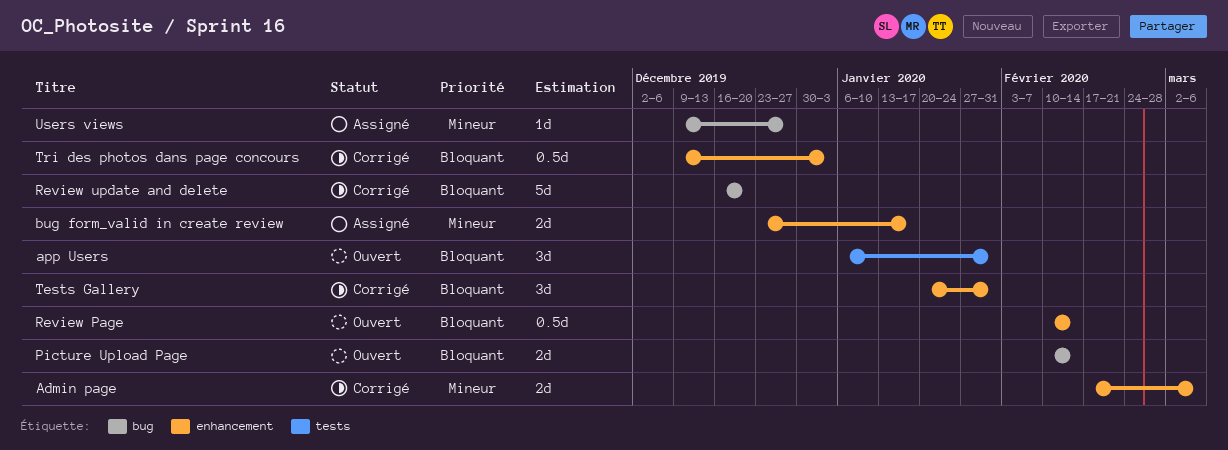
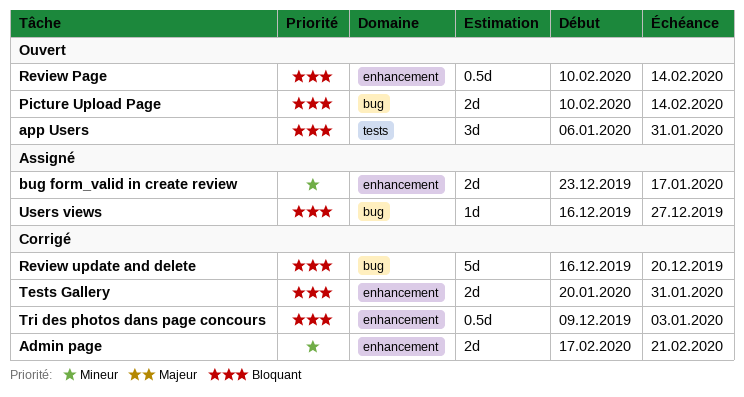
Admin page, due: Mar 6 -> Feb 21
Tests Gallery, estimate: 3d -> 2d
Users views, priority: Mineur -> Bloquant
Users views, start: Dec 9 -> Dec 16

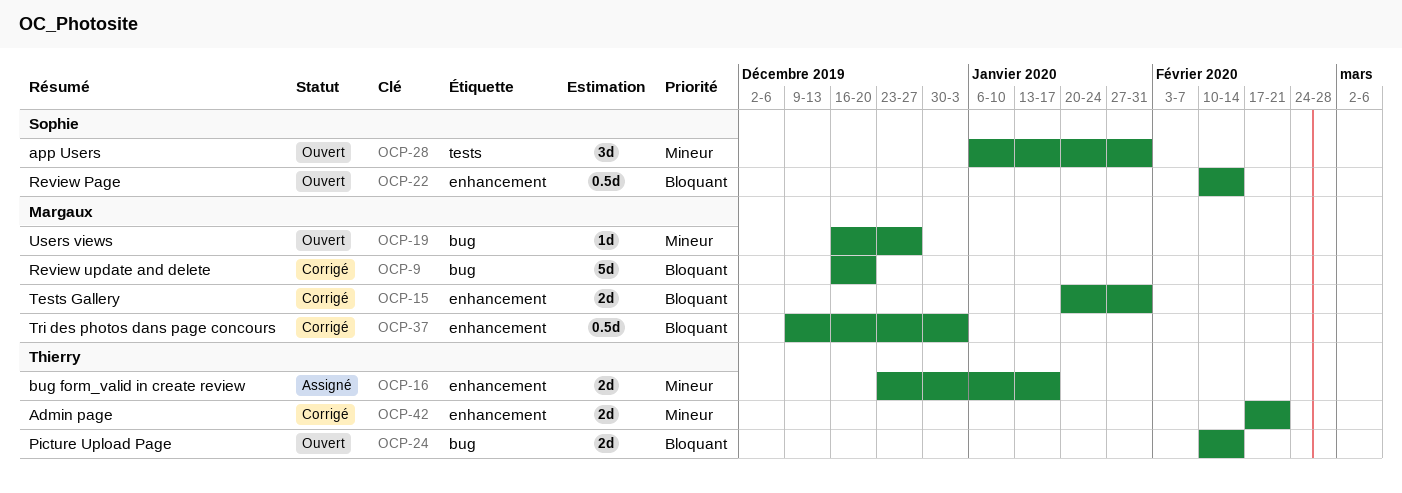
app Users, priority: Bloquant -> Mineur
Users views, status: Assigné -> Ouvert
Users views, priority: Bloquant -> Mineur

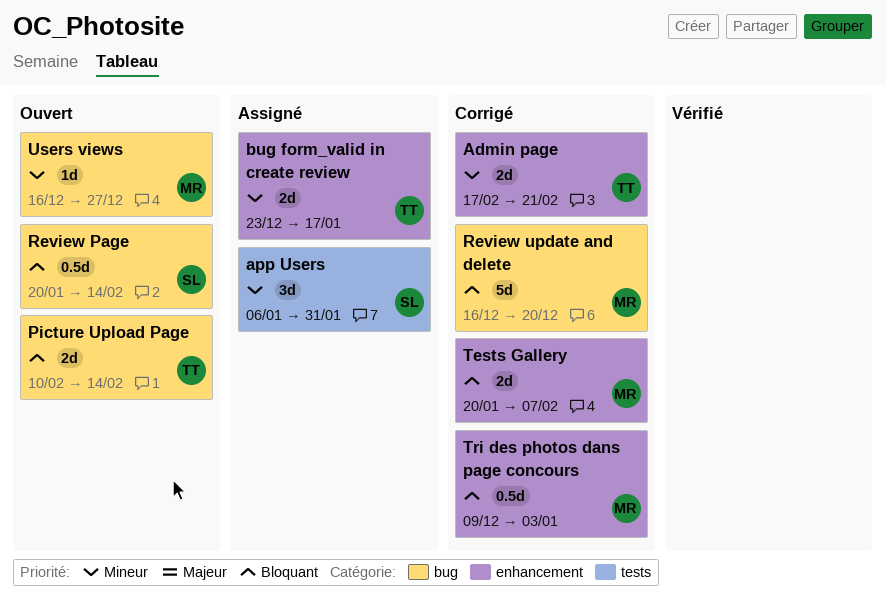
app Users, status: Ouvert -> Assigné
Review Page, label: enhancement -> bug
Review Page, start: Feb 10 -> Jan 20
Tests Gallery, due: Jan 31 -> Feb 7

